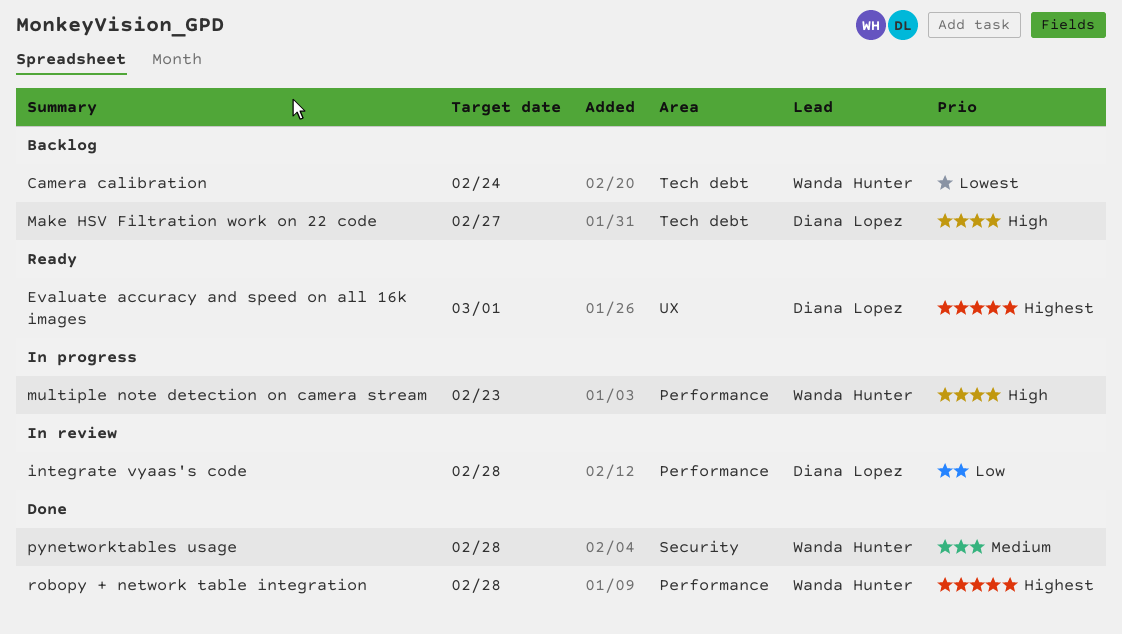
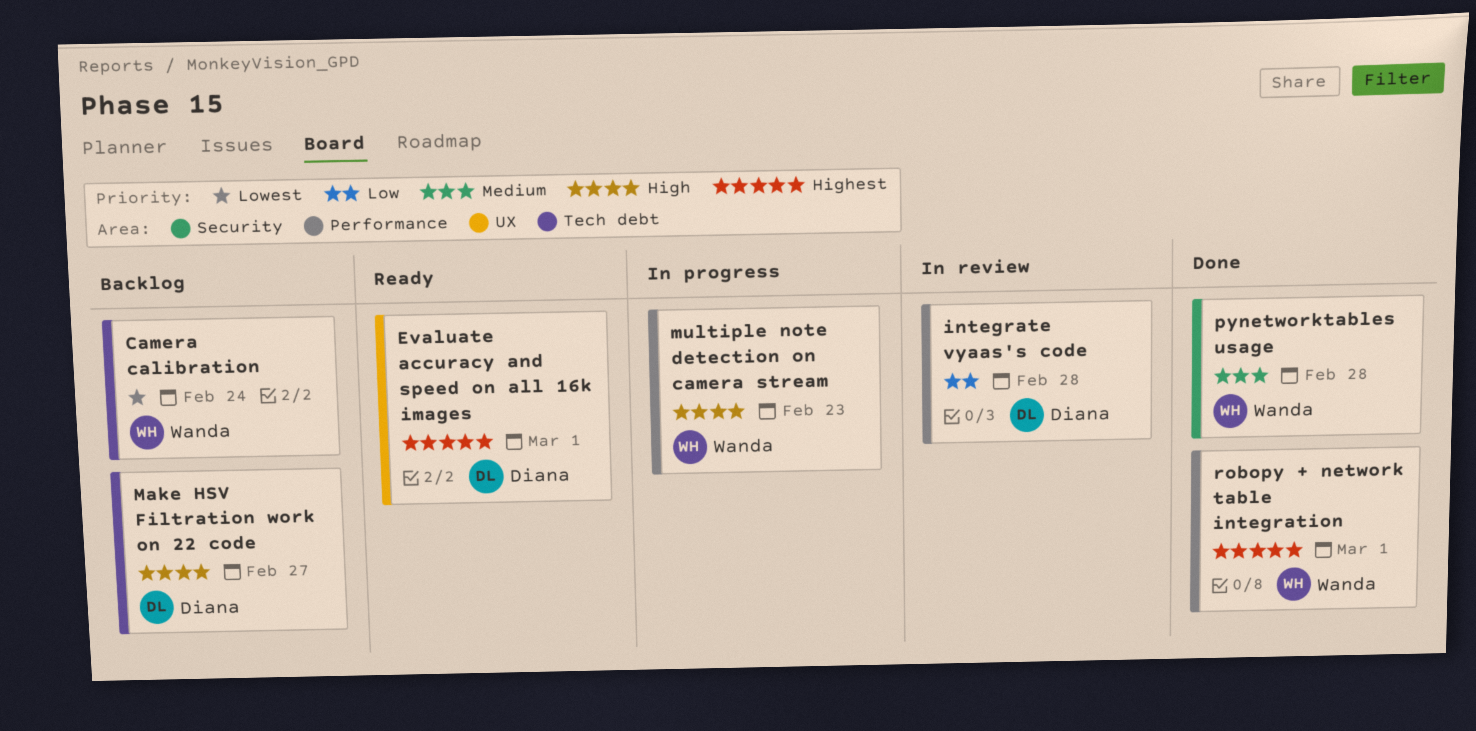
robopy + network table integration, due: Feb 28 -> Mar 1

